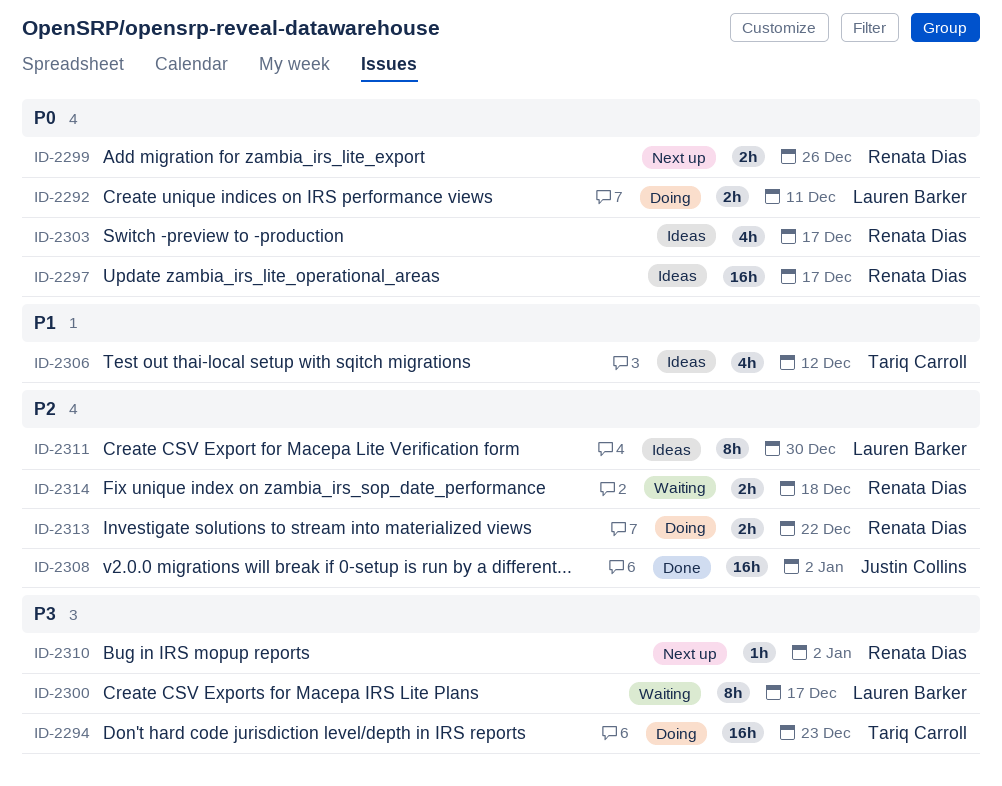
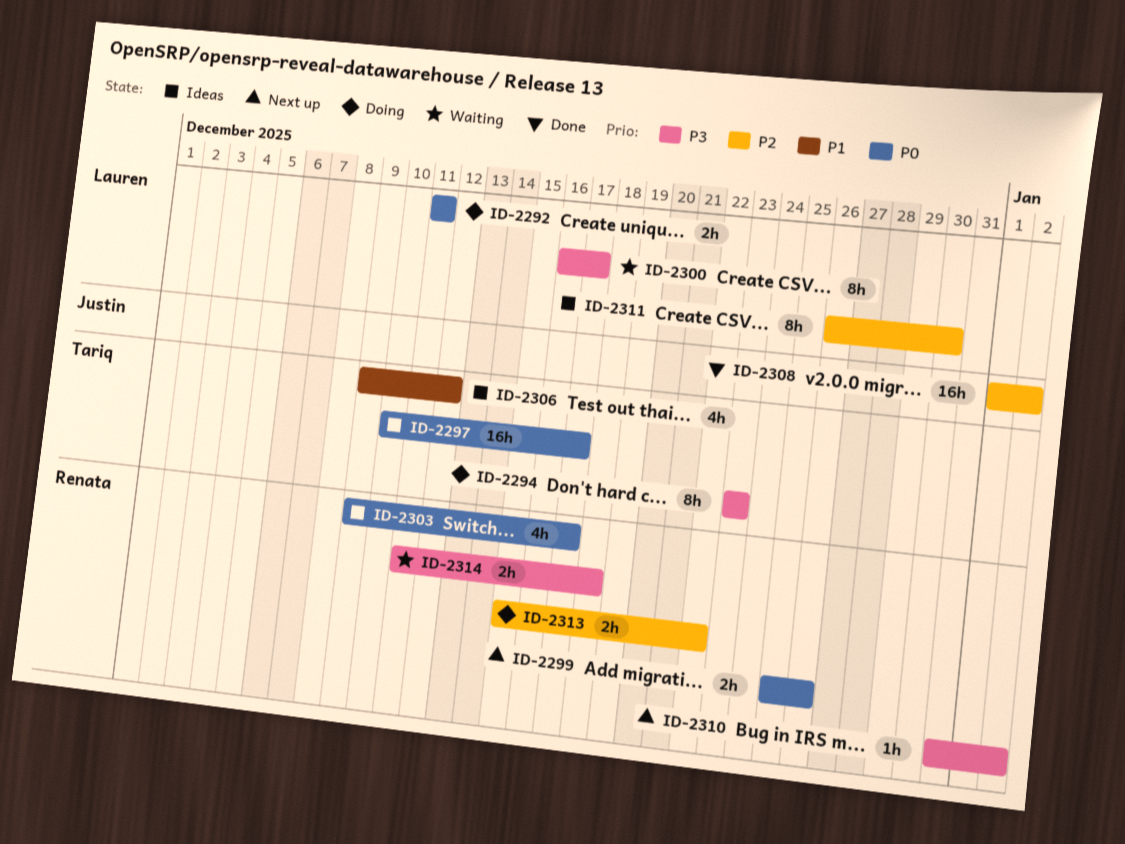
ID-2294, estimate: 16h -> 8h
ID-2297, owner: Renata Dias -> Tariq Carroll
ID-2314, priority: P2 -> P3

